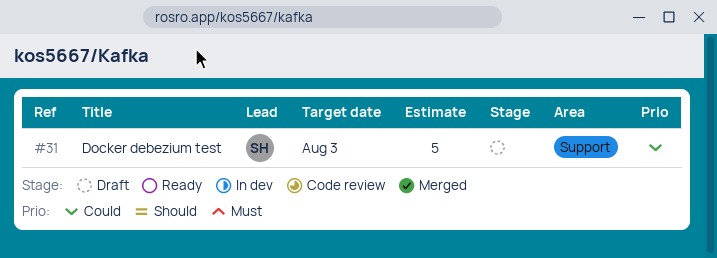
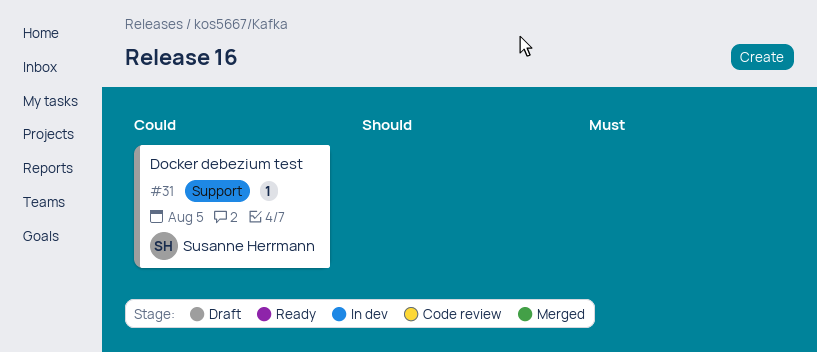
#31, estimate: 5 -> 1
#31, due: Aug 3 -> Aug 5

